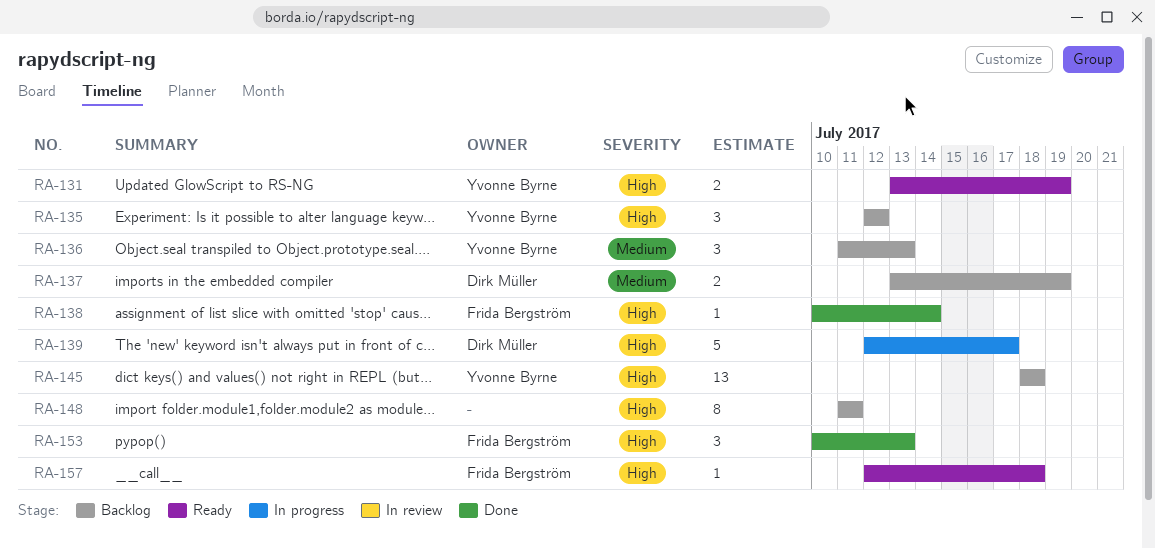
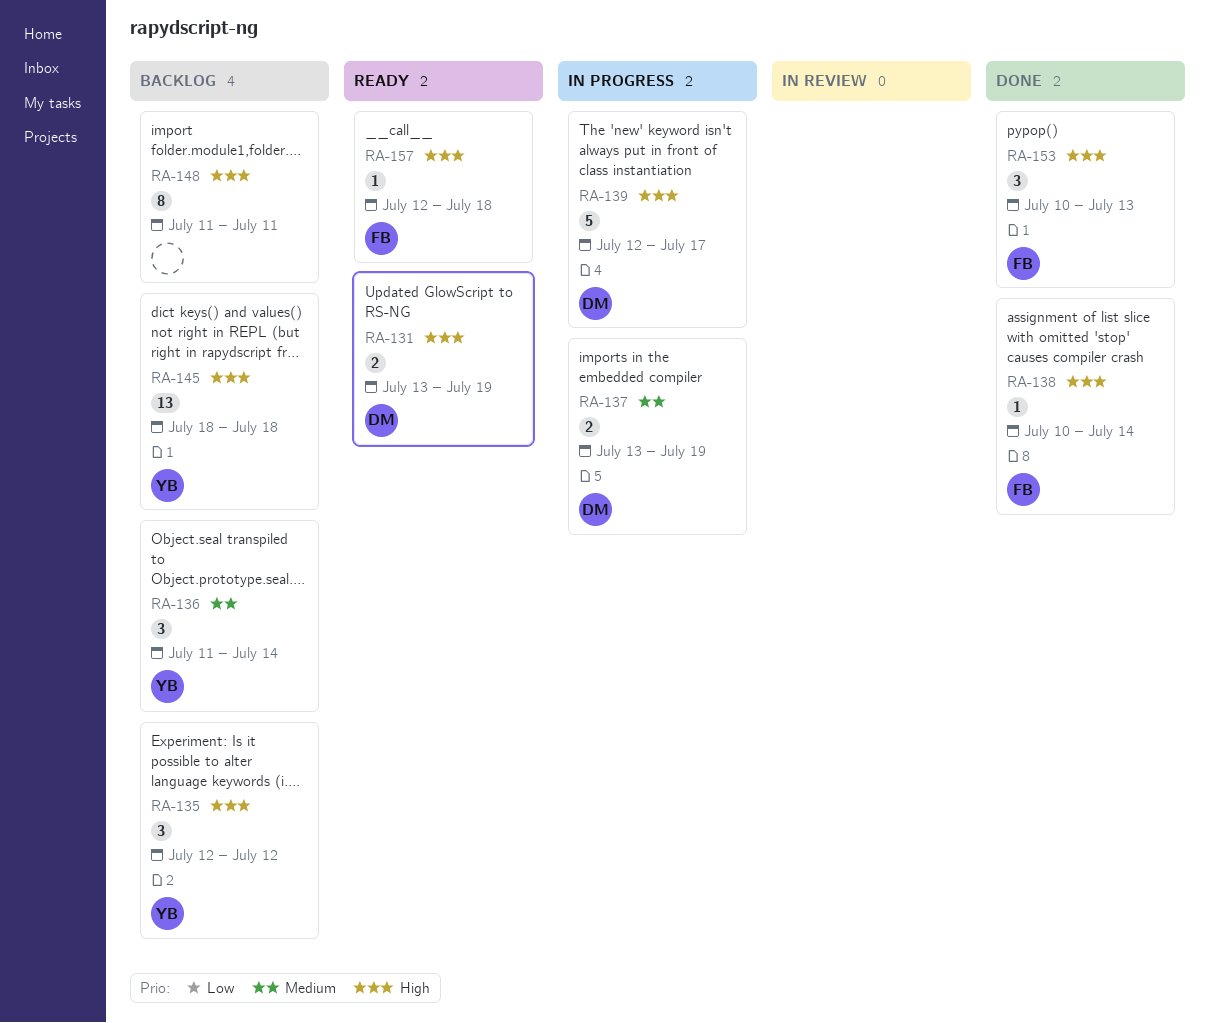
RA-131, owner: Yvonne Byrne -> Dirk Müller
RA-136, due: Jul 13 -> Jul 14
RA-137, status: Backlog -> In progress

